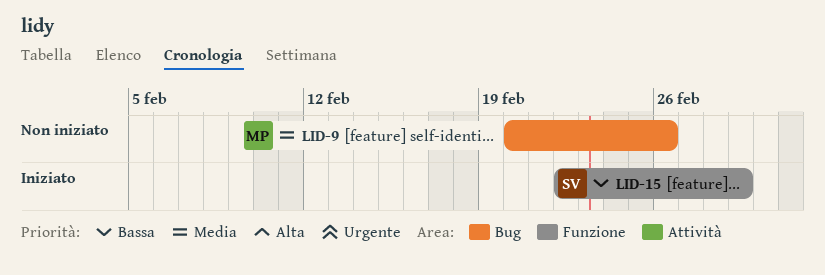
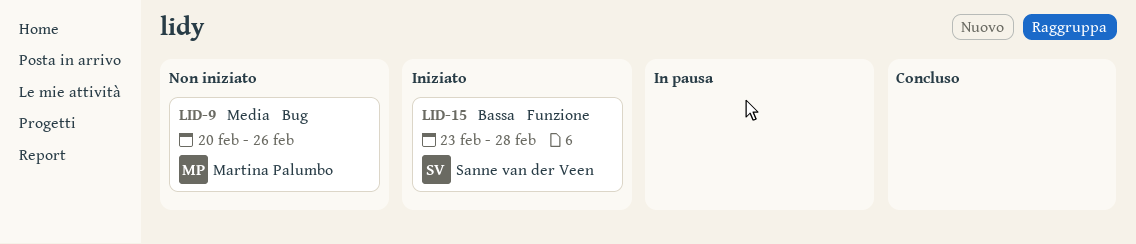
LID-15, start: Feb 22 -> Feb 23
LID-15, due: Feb 29 -> Feb 28

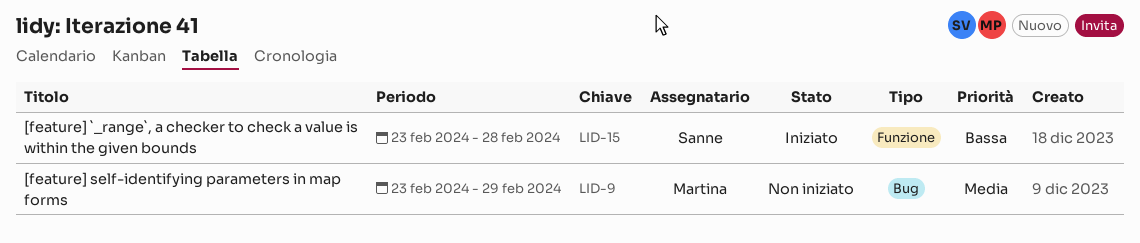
LID-9, start: Feb 20 -> Feb 23
LID-9, due: Feb 26 -> Feb 29

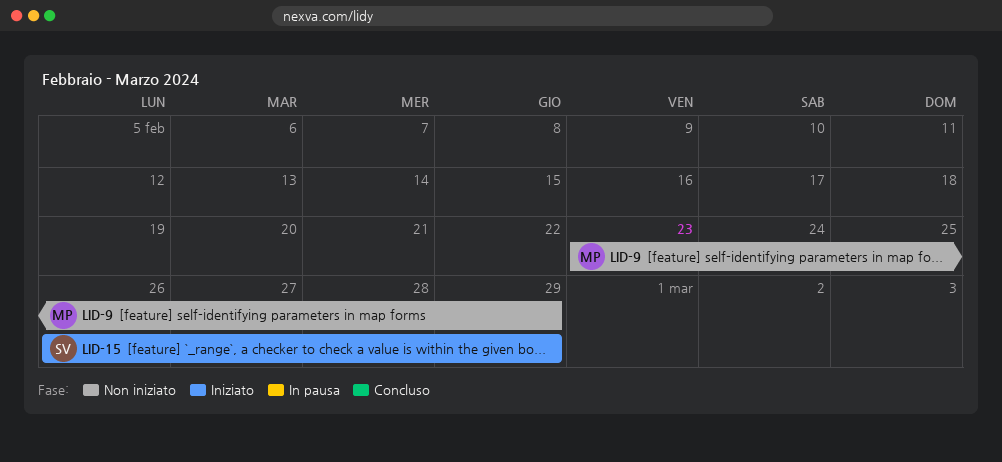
LID-15, start: Feb 23 -> Feb 26
LID-15, due: Feb 28 -> Feb 29

